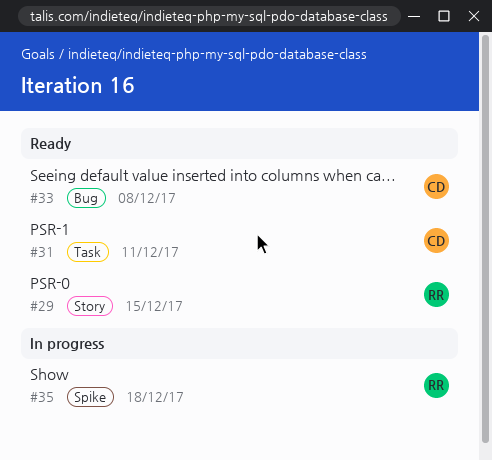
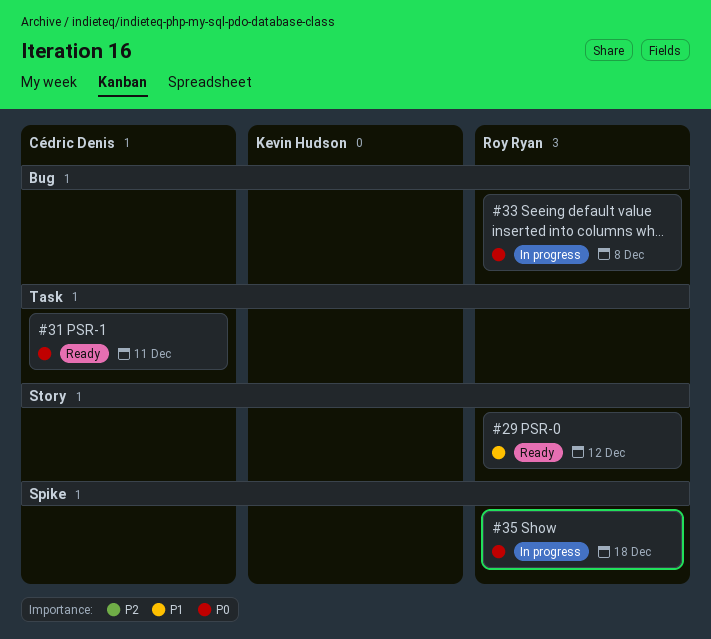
#29, due: Dec 15 -> Dec 12
#33, status: Ready -> In progress
#33, owner: Cédric Denis -> Roy Ryan

